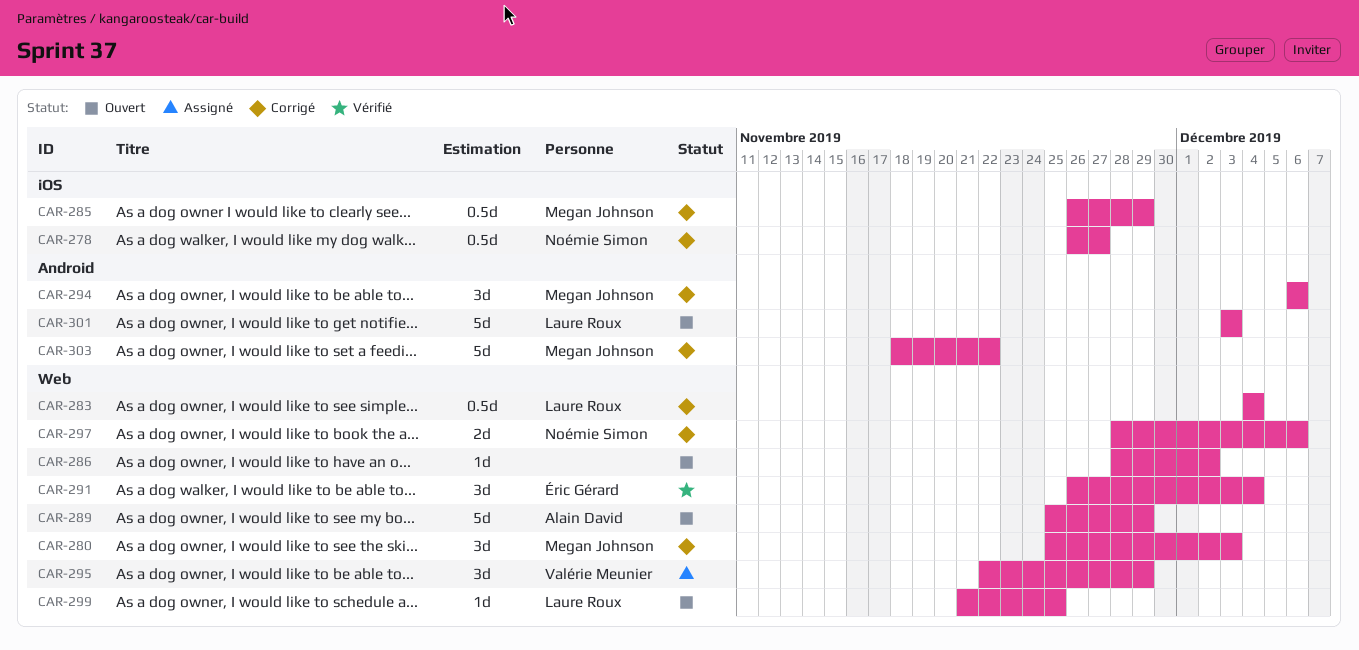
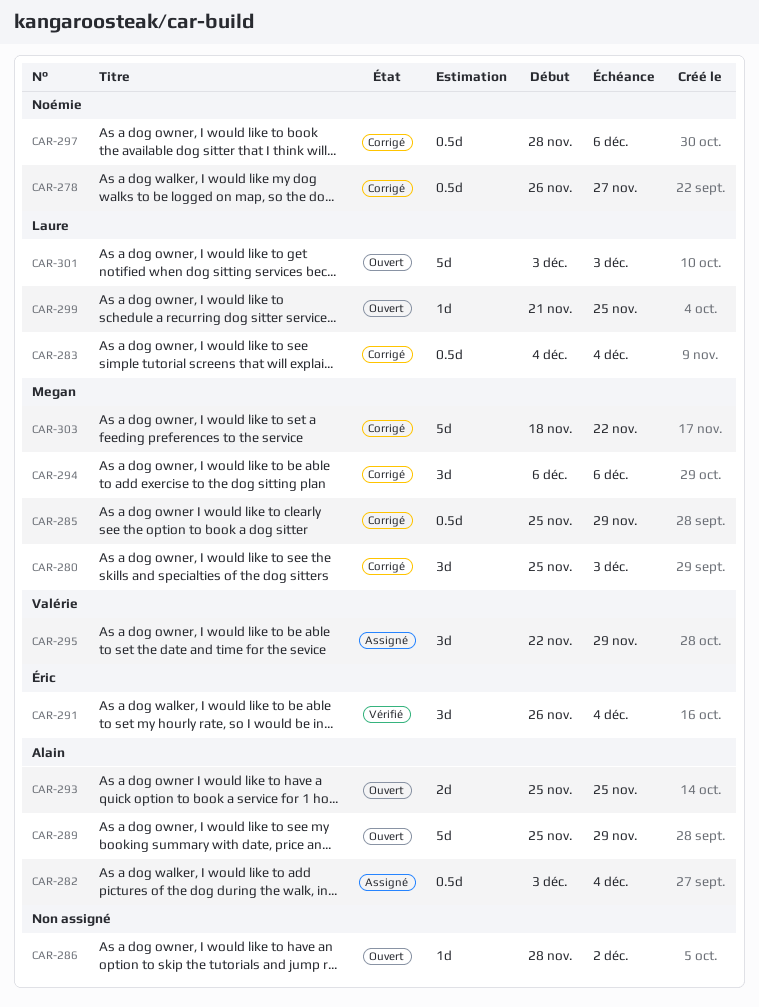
CAR-282: none -> present
CAR-285, start: Nov 26 -> Nov 25
CAR-293: none -> present
CAR-297, estimate: 2d -> 0.5d

